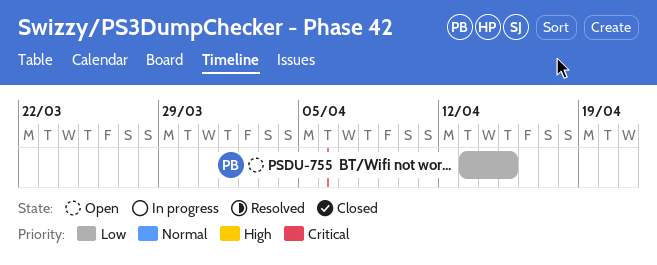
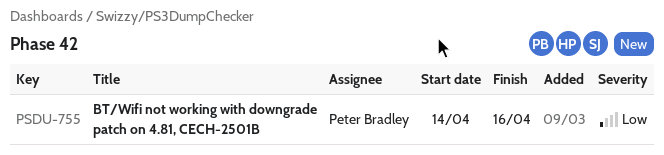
PSDU-755, start: Apr 13 -> Apr 14
PSDU-755, due: Apr 15 -> Apr 16

